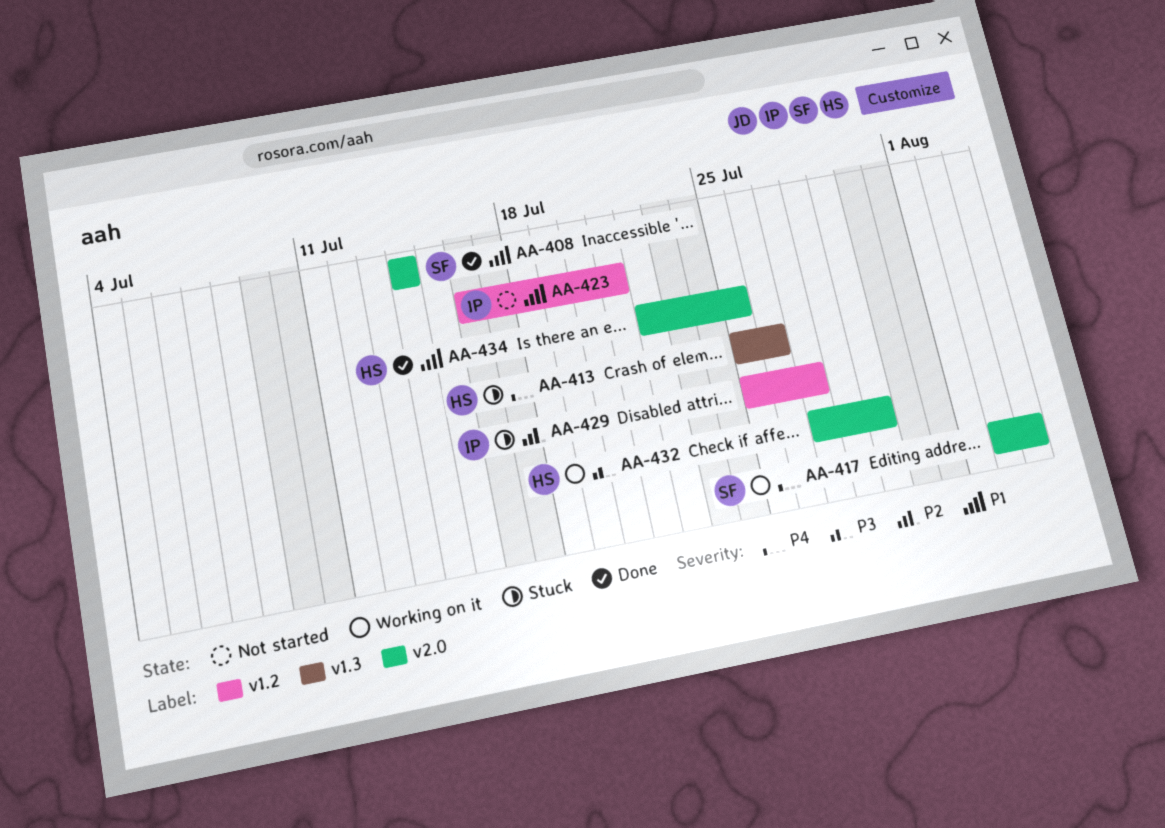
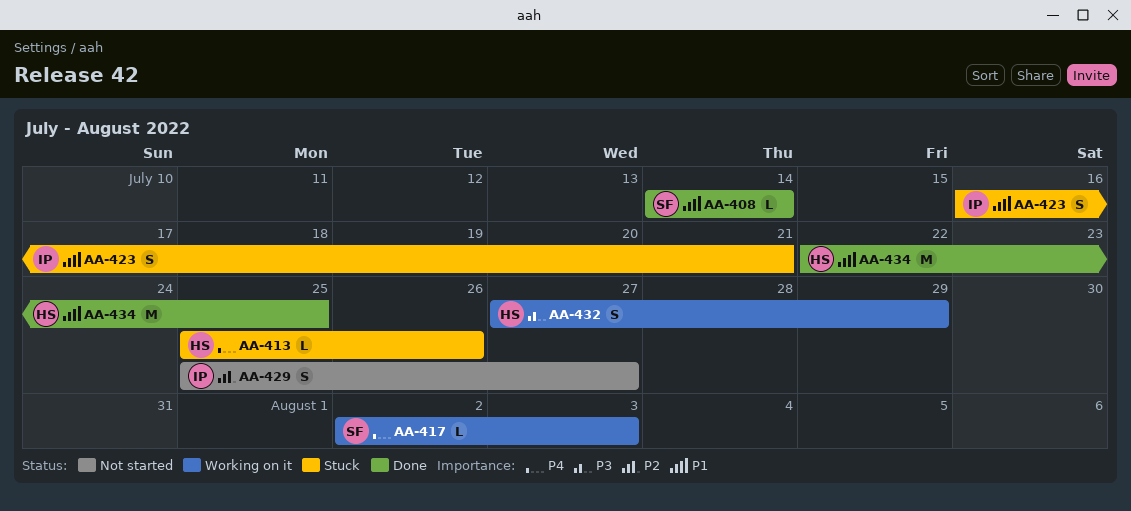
AA-423, status: Not started -> Stuck
AA-429, status: Stuck -> Not started

